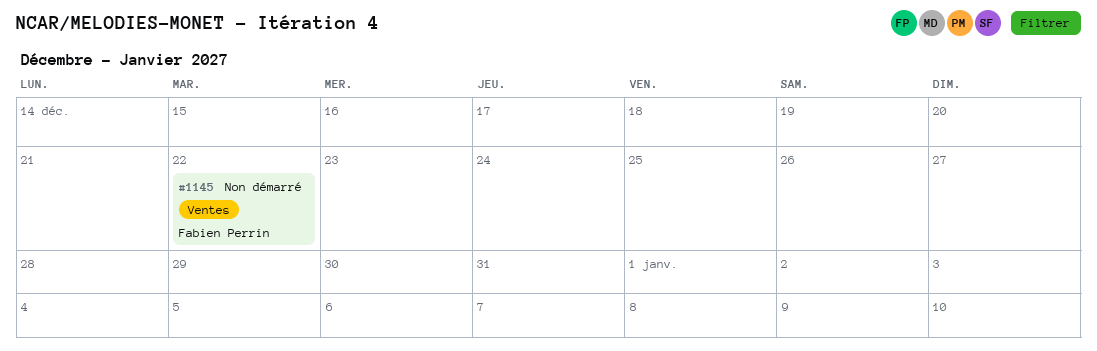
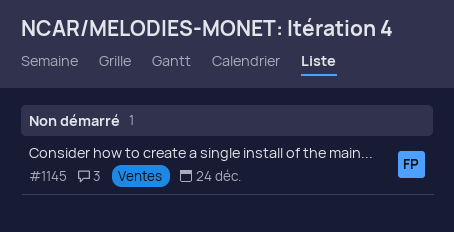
#1145, due: Dec 22 -> Dec 24

